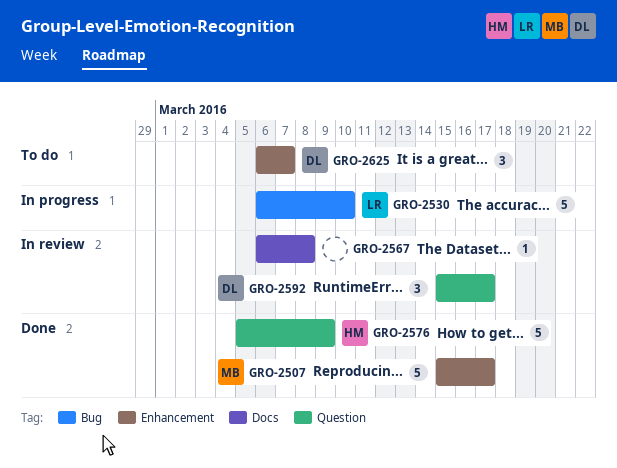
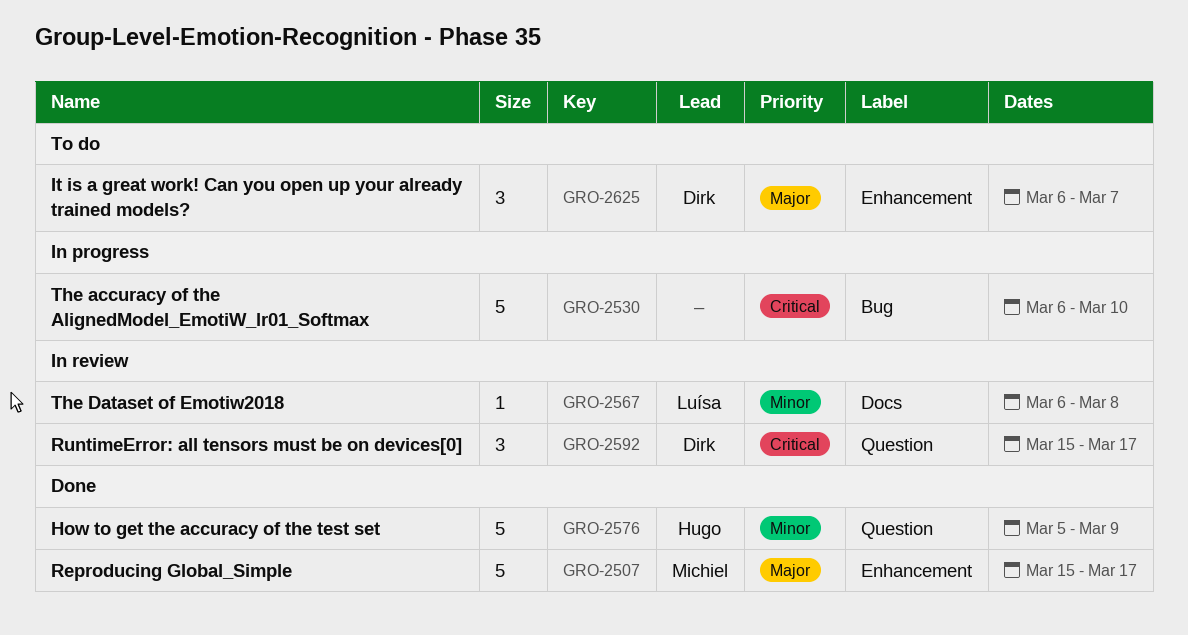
GRO-2530, owner: Luísa -> none
GRO-2567, owner: none -> Luísa

